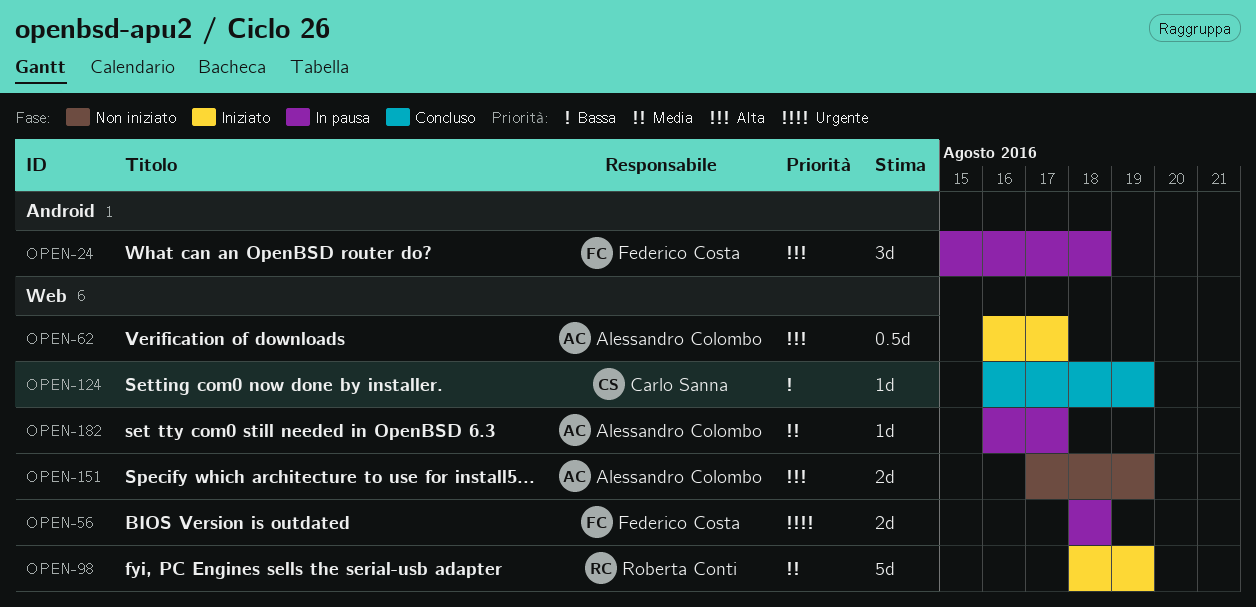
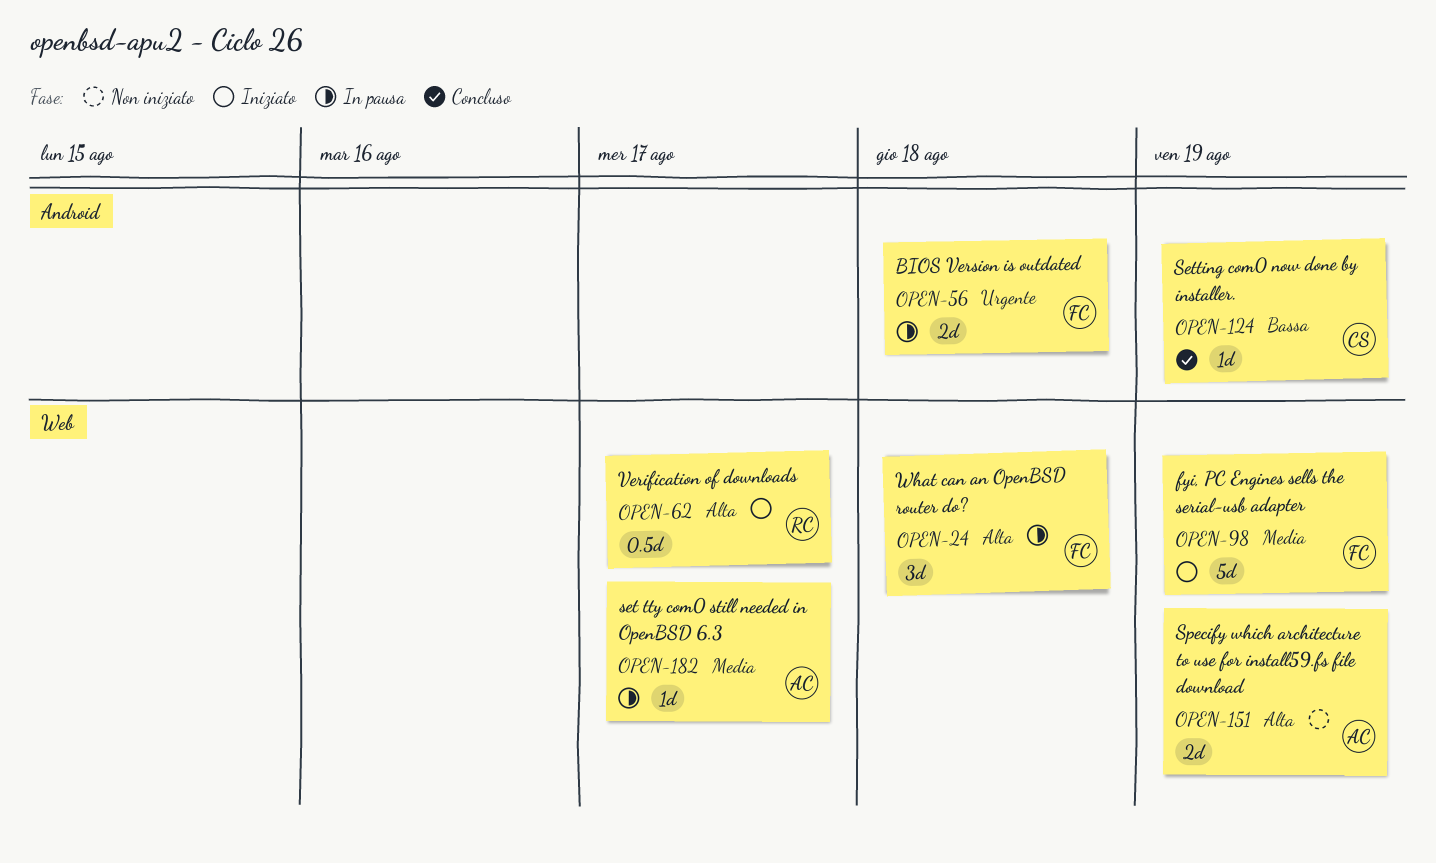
OPEN-24, label: Android -> Web
OPEN-56, label: Web -> Android
OPEN-62, owner: Alessandro Colombo -> Roberta Conti
OPEN-98, owner: Roberta Conti -> Federico Costa
OPEN-124, label: Web -> Android

